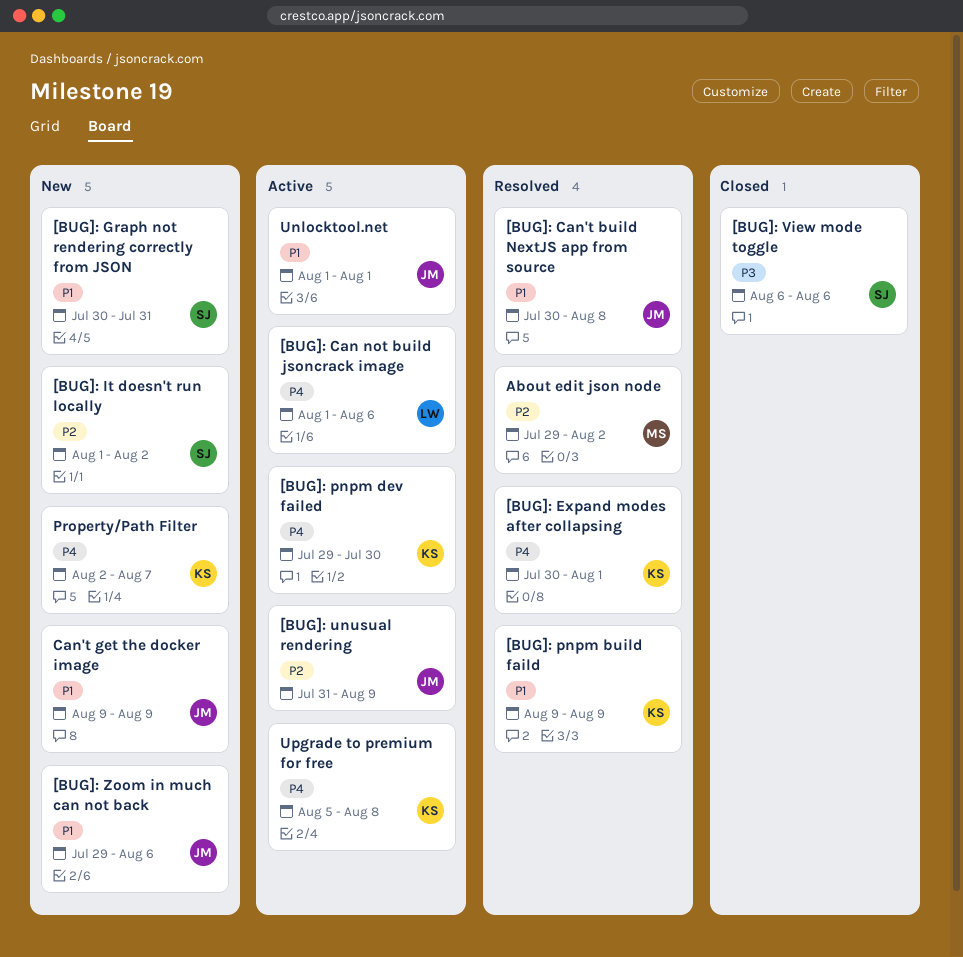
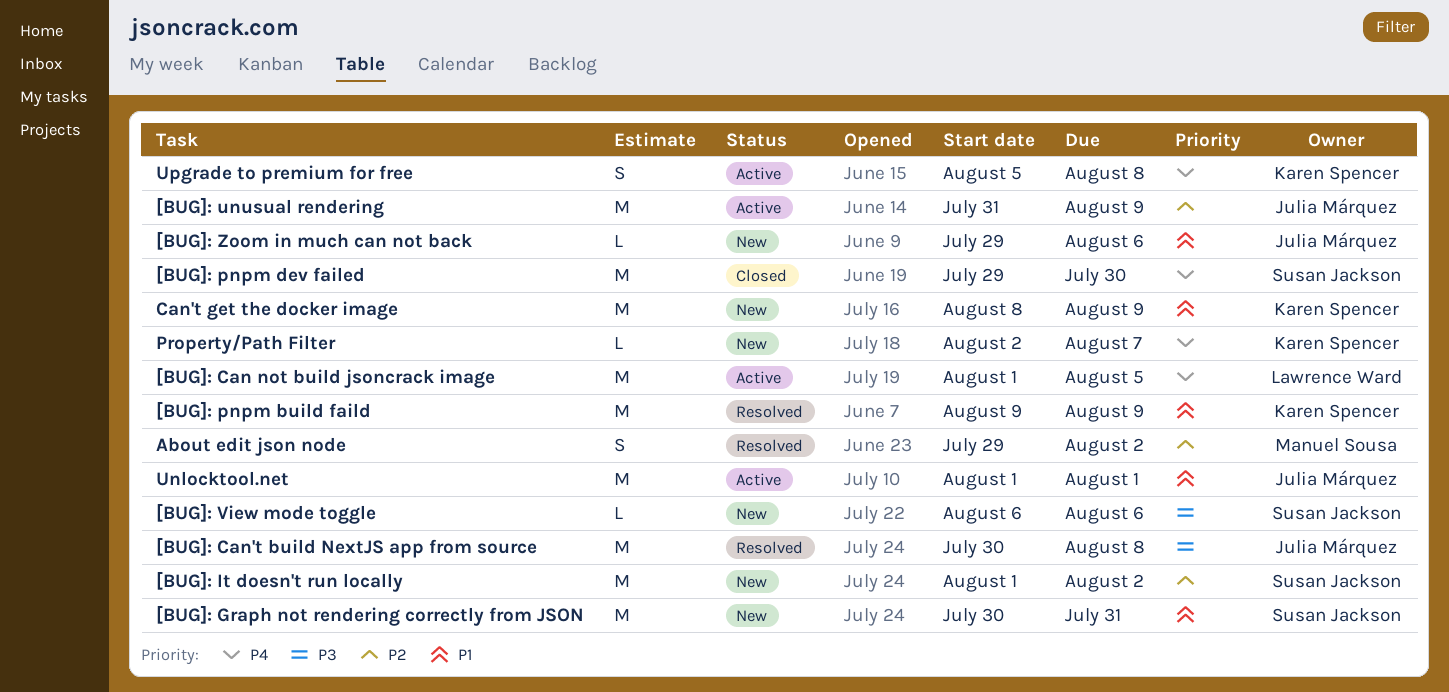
[BUG]: Can not build jsoncrack image, due: Aug 6 -> Aug 5
[BUG]: Can't build NextJS app from source, priority: P1 -> P3
[BUG]: Expand modes after collapsing: present -> none
[BUG]: pnpm dev failed, status: Active -> Closed
[BUG]: pnpm dev failed, owner: Karen Spencer -> Susan Jackson
[BUG]: View mode toggle, status: Closed -> New
Can't get the docker image, owner: Julia Márquez -> Karen Spencer
Can't get the docker image, start: Aug 9 -> Aug 8

